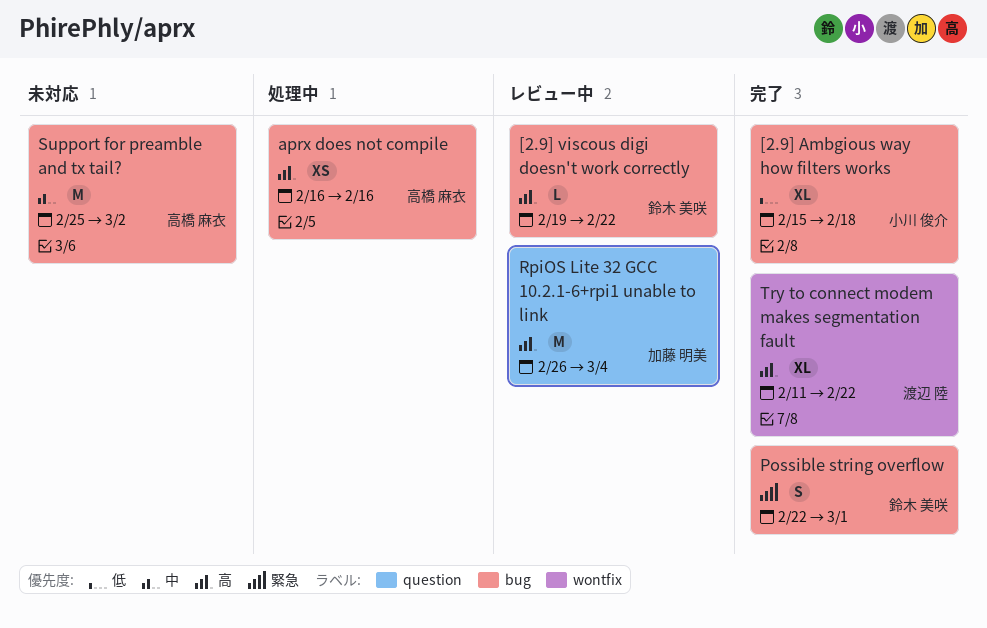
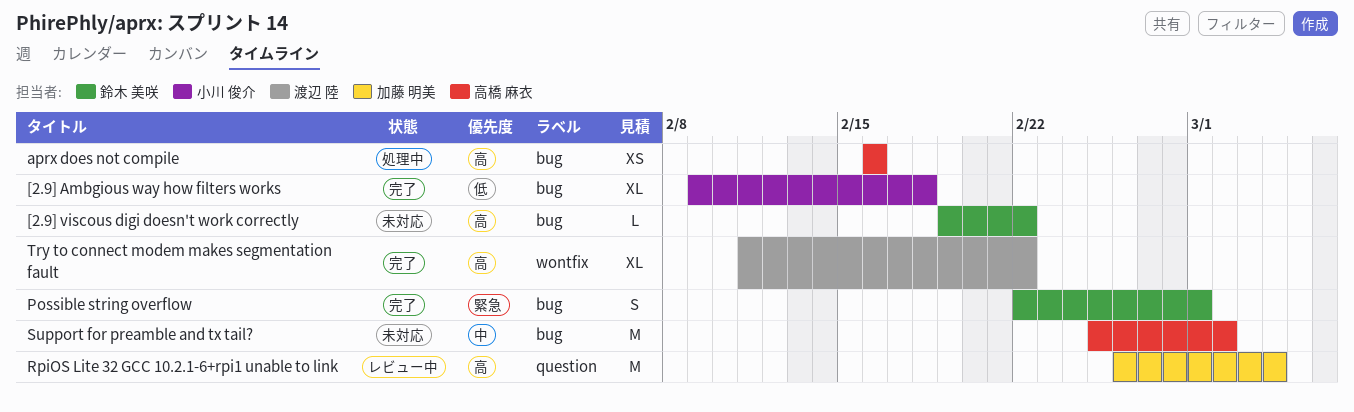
[2.9] Ambgious way how filters works, start: Feb 15 -> Feb 9
[2.9] viscous digi doesn't work correctly, status: レビュー中 -> 未対応

